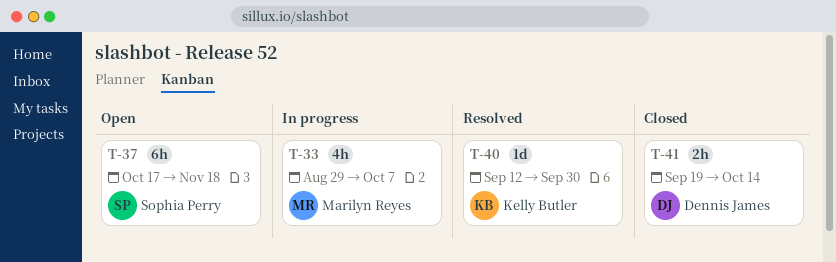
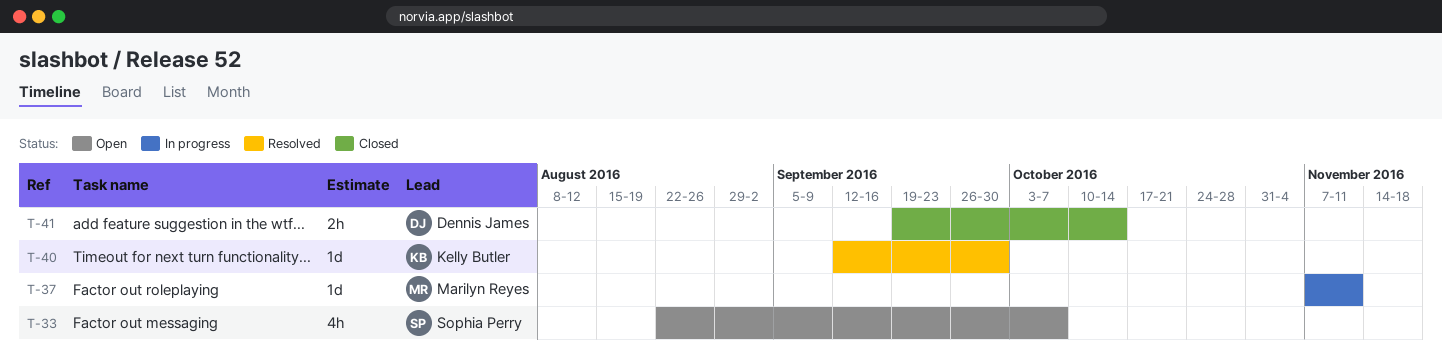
T-33, status: In progress -> Open
T-33, owner: Marilyn Reyes -> Sophia Perry
T-33, start: Aug 29 -> Aug 22
T-37, status: Open -> In progress
T-37, owner: Sophia Perry -> Marilyn Reyes
T-37, estimate: 6h -> 1d
T-37, start: Oct 17 -> Nov 7
T-37, due: Nov 18 -> Nov 11

